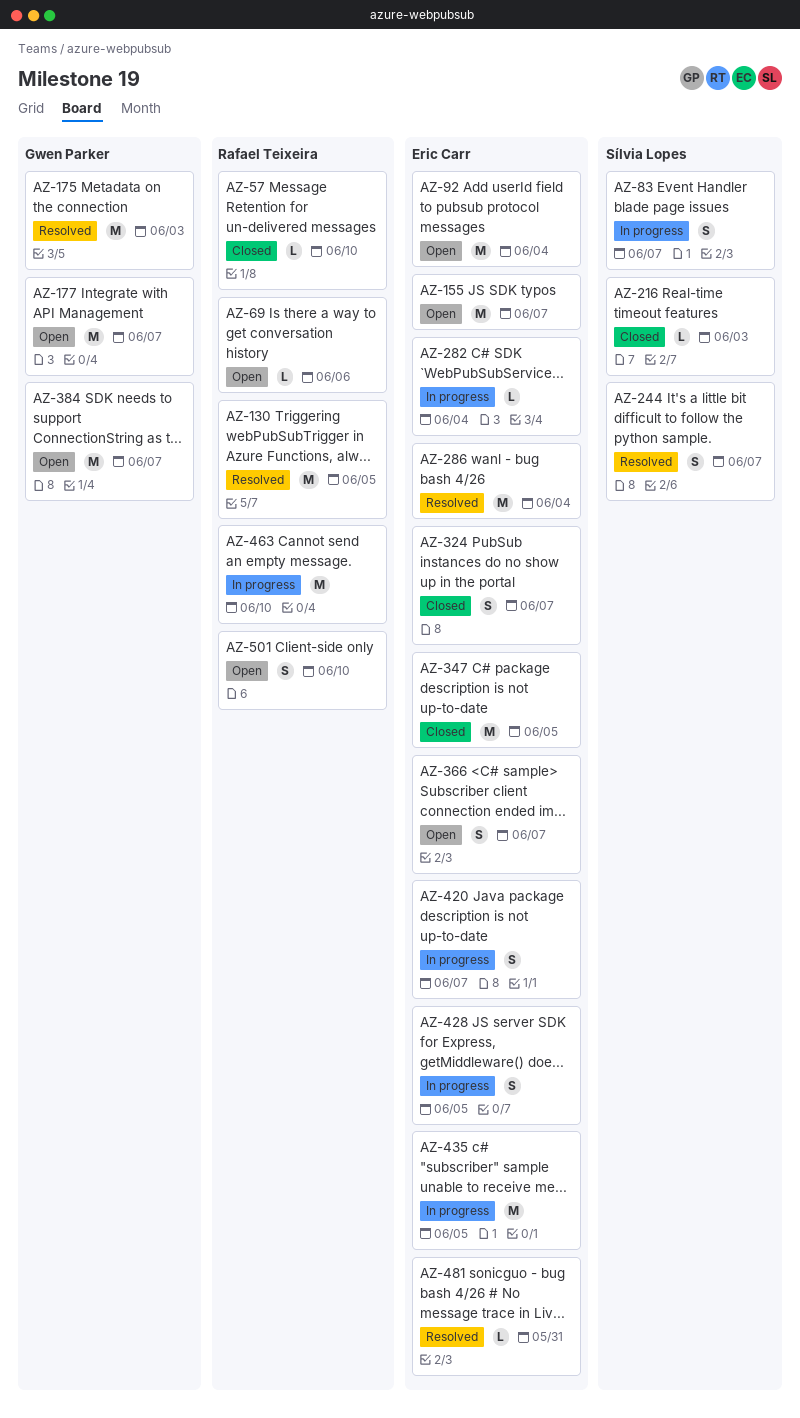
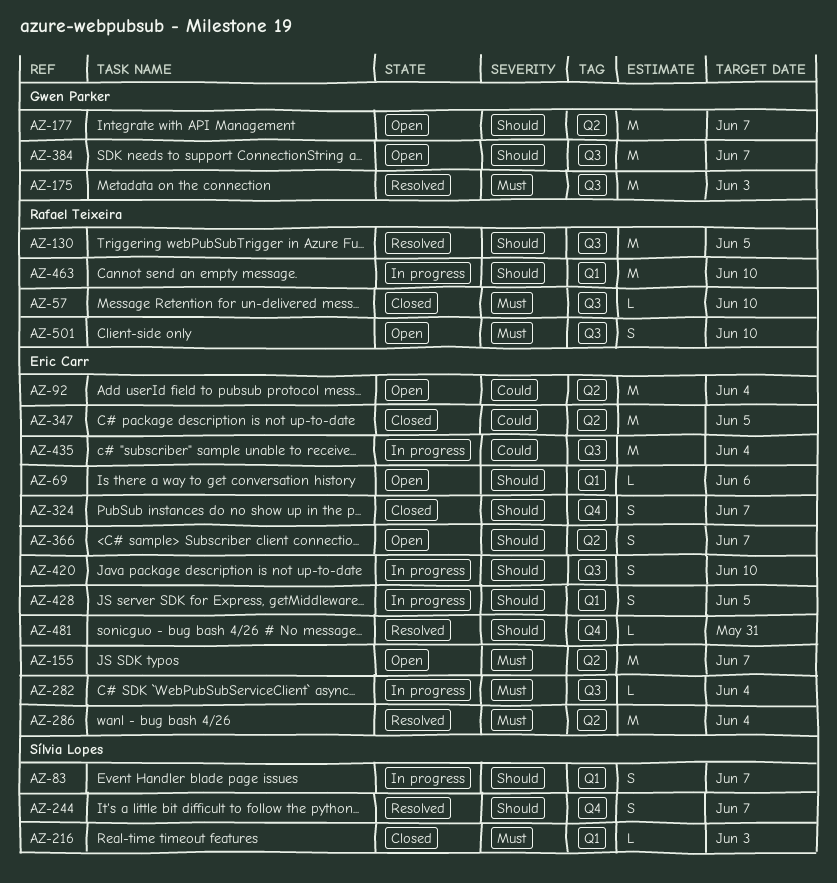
AZ-69, owner: Rafael Teixeira -> Eric Carr
AZ-420, due: Jun 7 -> Jun 10
AZ-435, due: Jun 5 -> Jun 4

